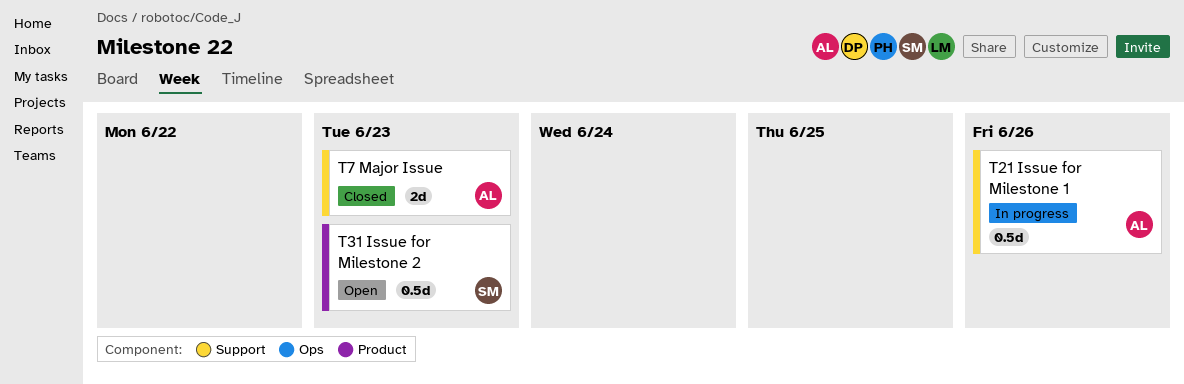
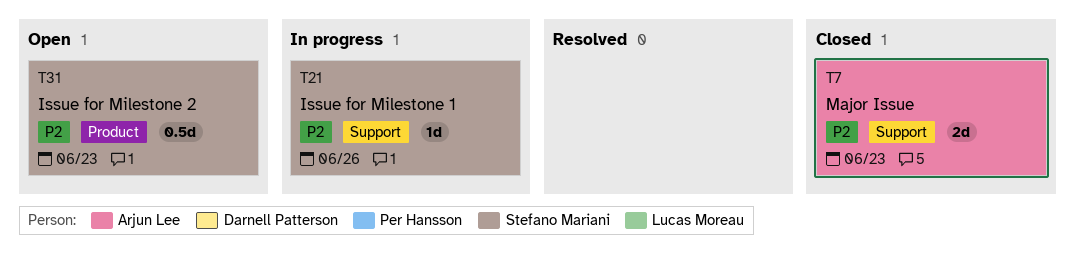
T21, owner: Arjun Lee -> Stefano Mariani
T21, estimate: 0.5d -> 1d

